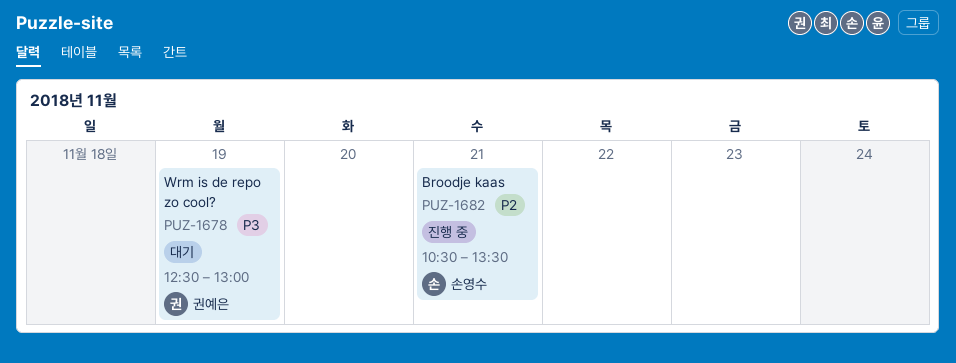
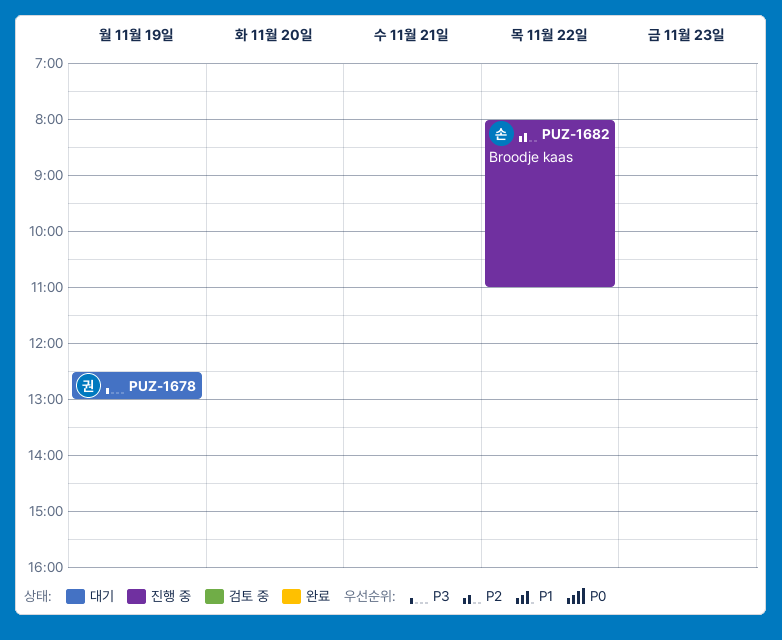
PUZ-1682, day: Nov 21 -> Nov 22
PUZ-1682, begins: 10:30 -> 08:00
PUZ-1682, ends: 13:30 -> 11:00

